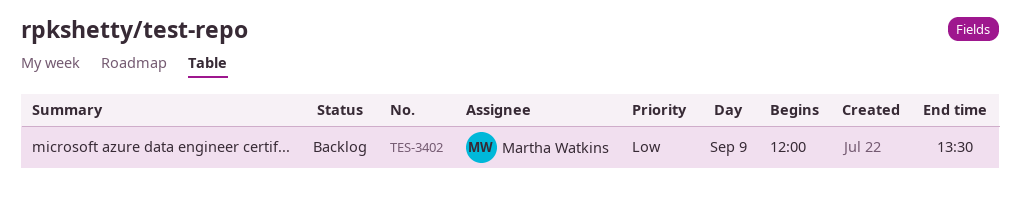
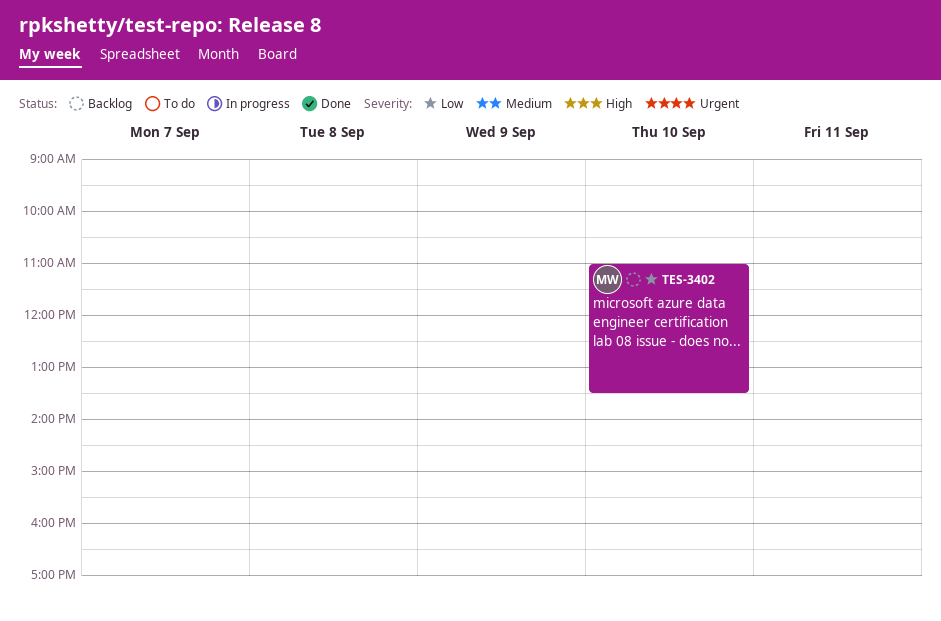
TES-3402, day: Sep 9 -> Sep 10
TES-3402, begins: 12:00 -> 11:00

